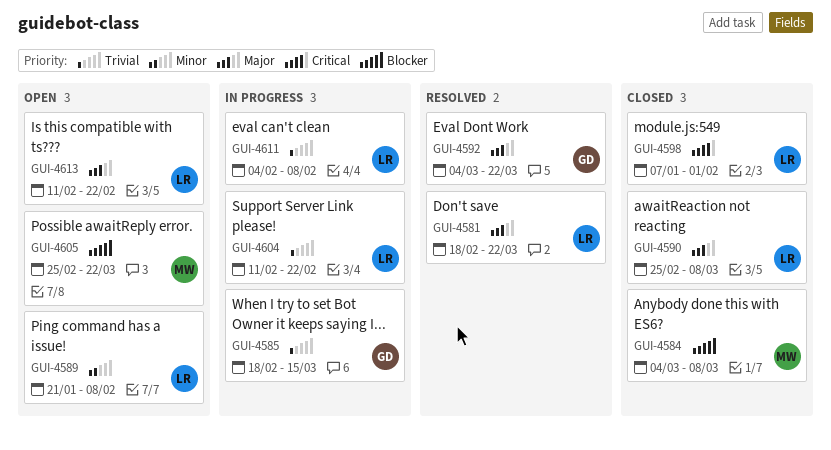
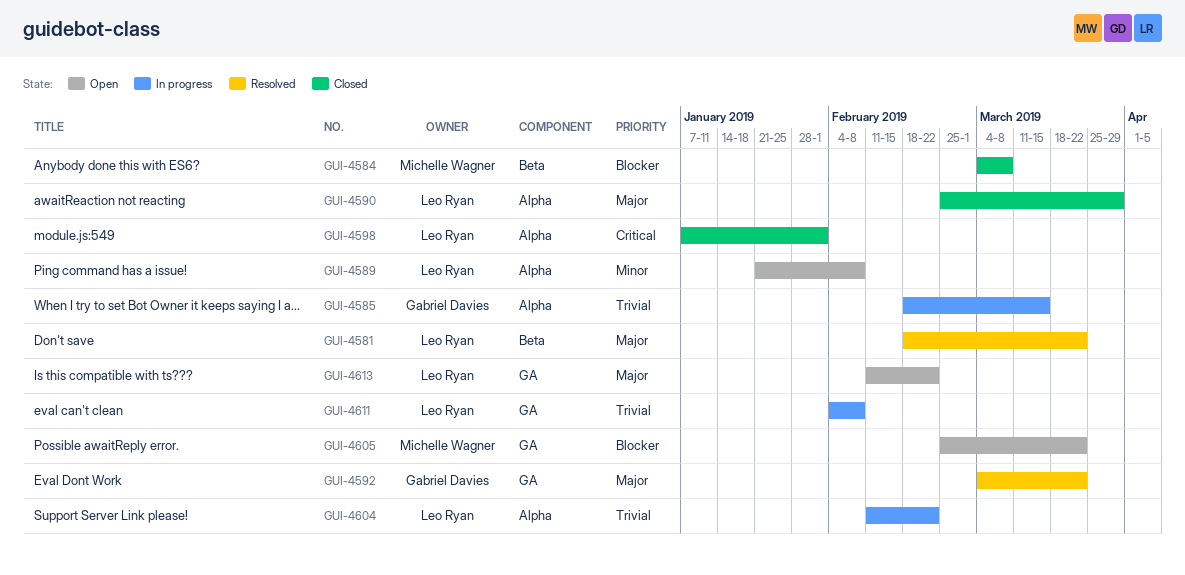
GUI-4590, due: Mar 8 -> Mar 29

